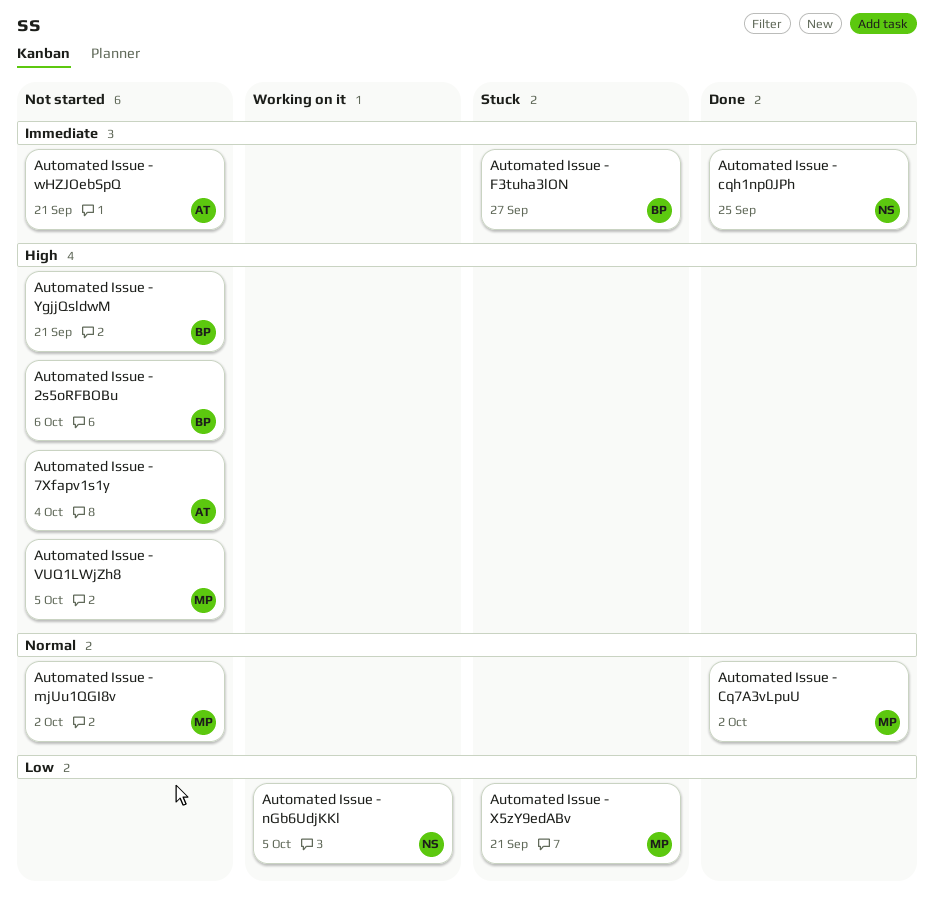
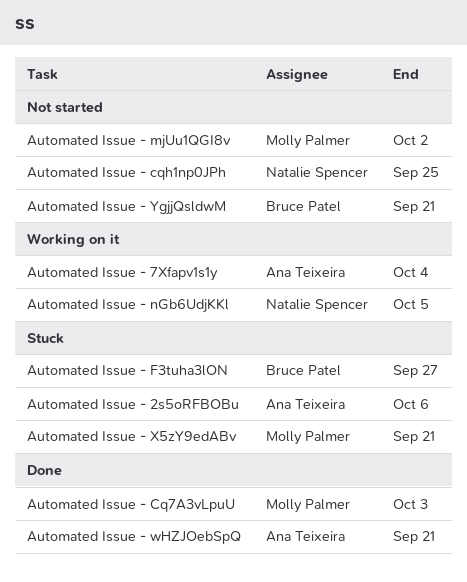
Automated Issue - 2s5oRFBOBu, status: Not started -> Stuck
Automated Issue - 2s5oRFBOBu, owner: Bruce Patel -> Ana Teixeira
Automated Issue - 7Xfapv1s1y, status: Not started -> Working on it
Automated Issue - Cq7A3vLpuU, due: Oct 2 -> Oct 3
Automated Issue - cqh1np0JPh, status: Done -> Not started
Automated Issue - VUQ1LWjZh8: present -> none
Automated Issue - wHZJOebSpQ, status: Not started -> Done

